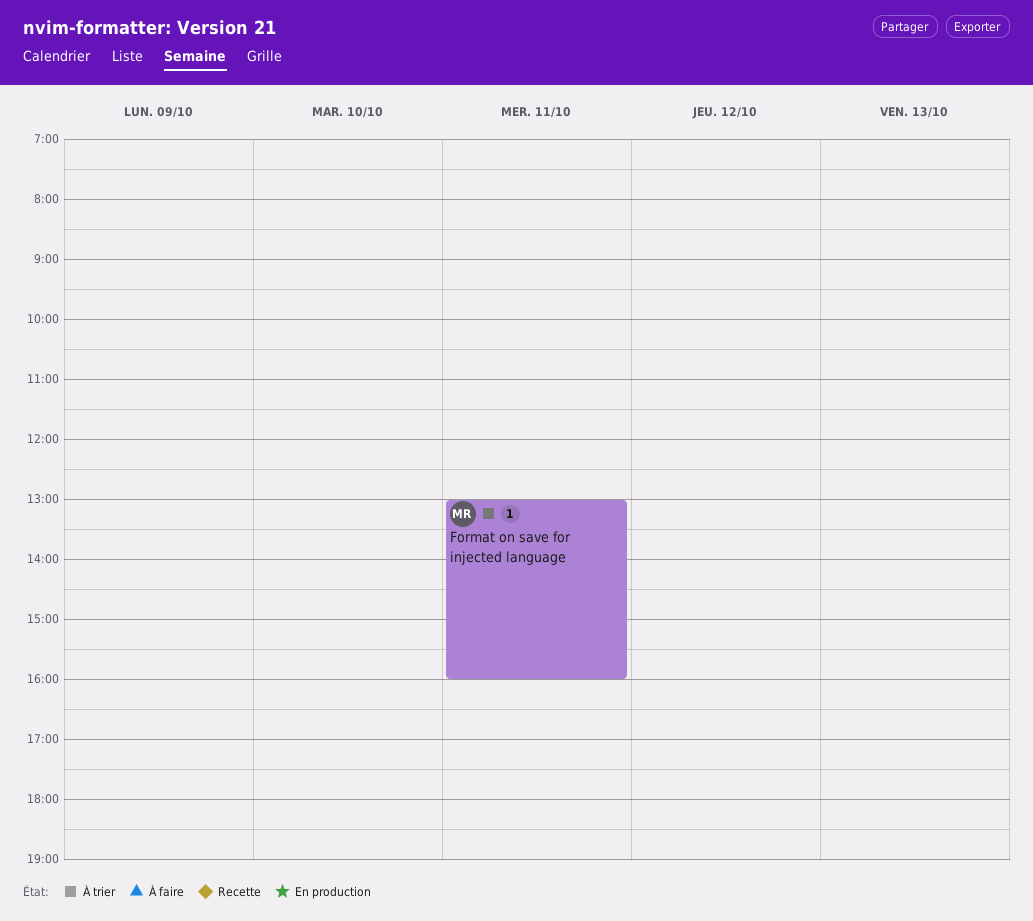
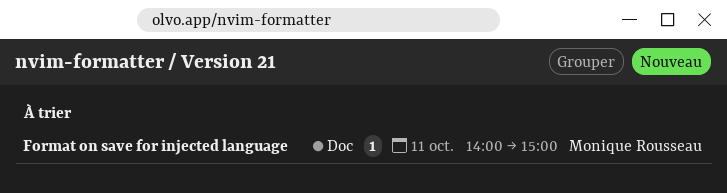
Format on save for injected language, begins: 13:00 -> 14:00
Format on save for injected language, ends: 16:00 -> 15:00

